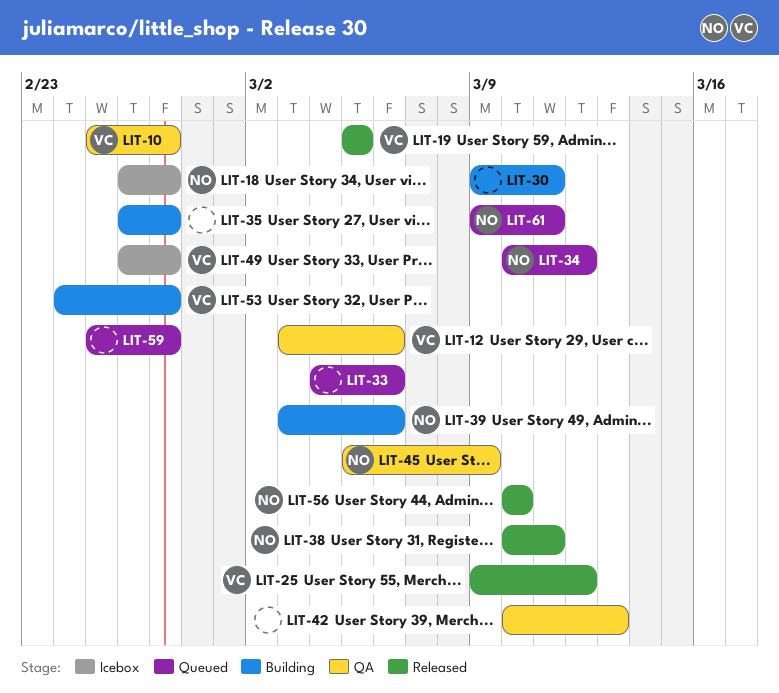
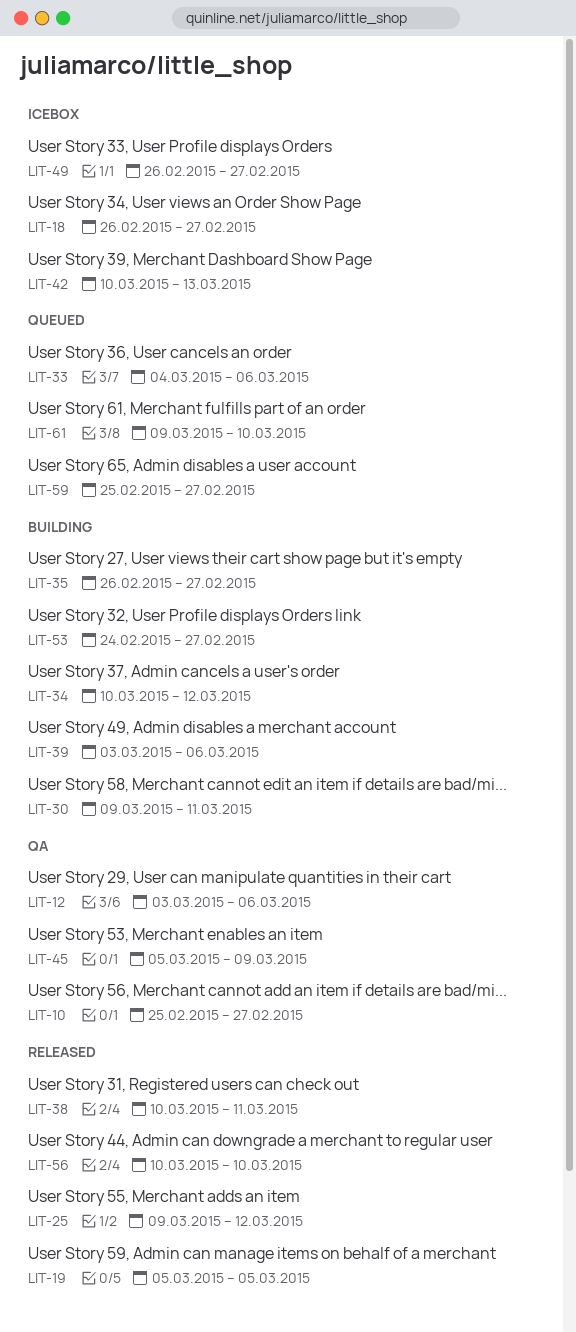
LIT-34, status: Queued -> Building
LIT-42, status: QA -> Icebox
LIT-61, due: Mar 11 -> Mar 10

